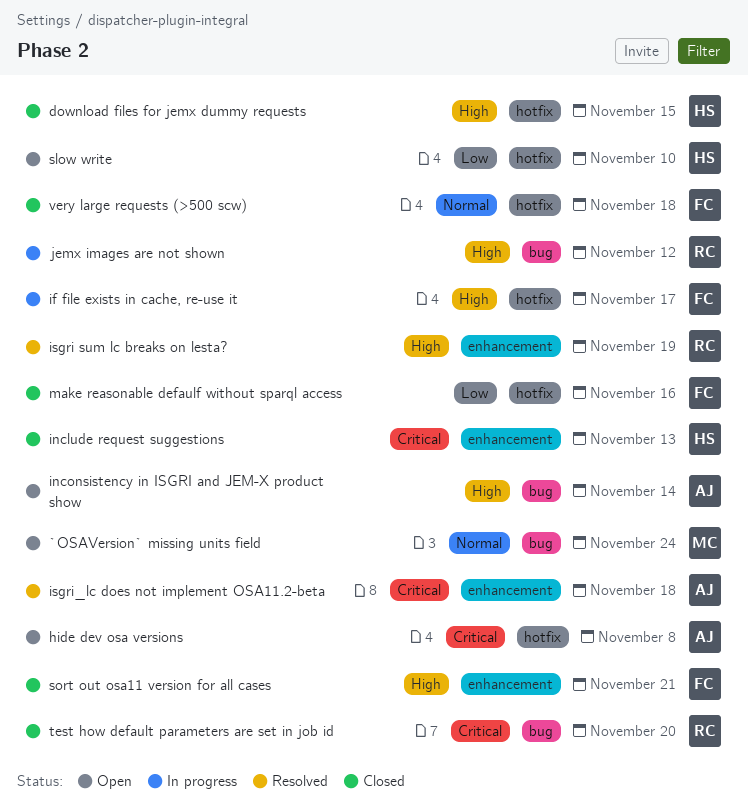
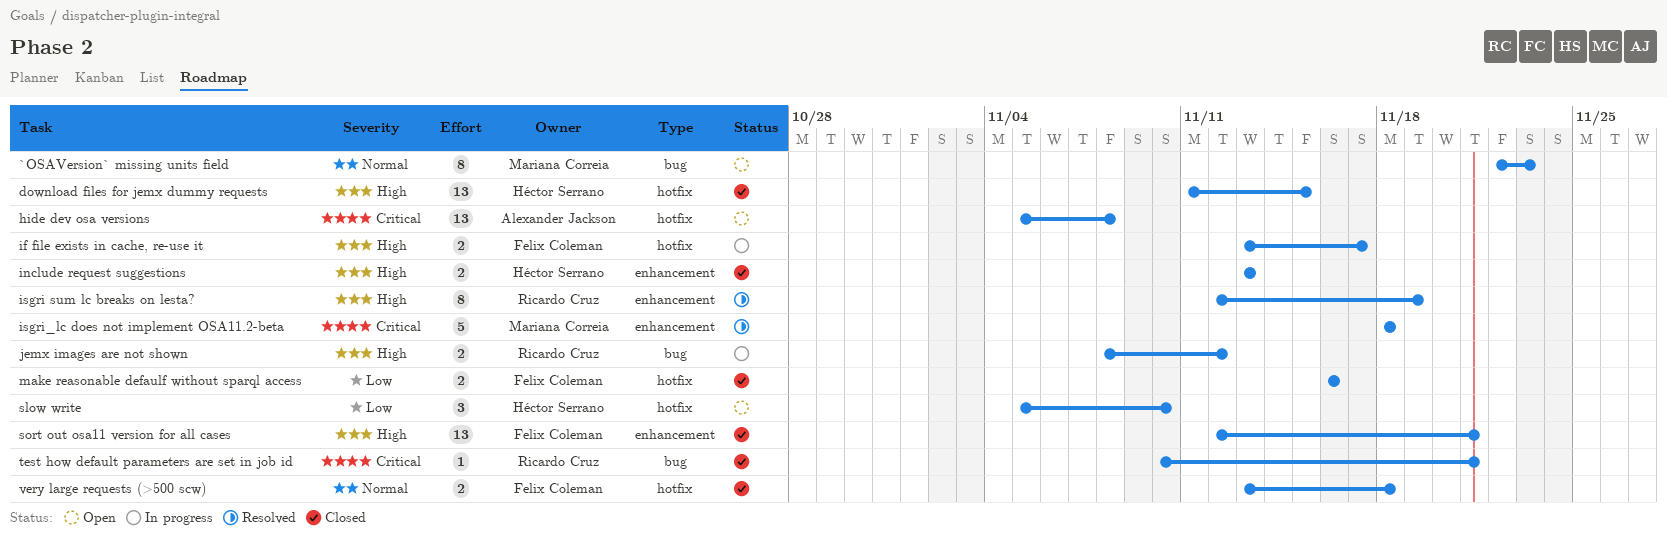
`OSAVersion` missing units field, due: Nov 24 -> Nov 23
include request suggestions, priority: Critical -> High
inconsistency in ISGRI and JEM-X product show: present -> none
isgri_lc does not implement OSA11.2-beta, owner: Alexander Jackson -> Mariana Correia
test how default parameters are set in job id, due: Nov 20 -> Nov 21

